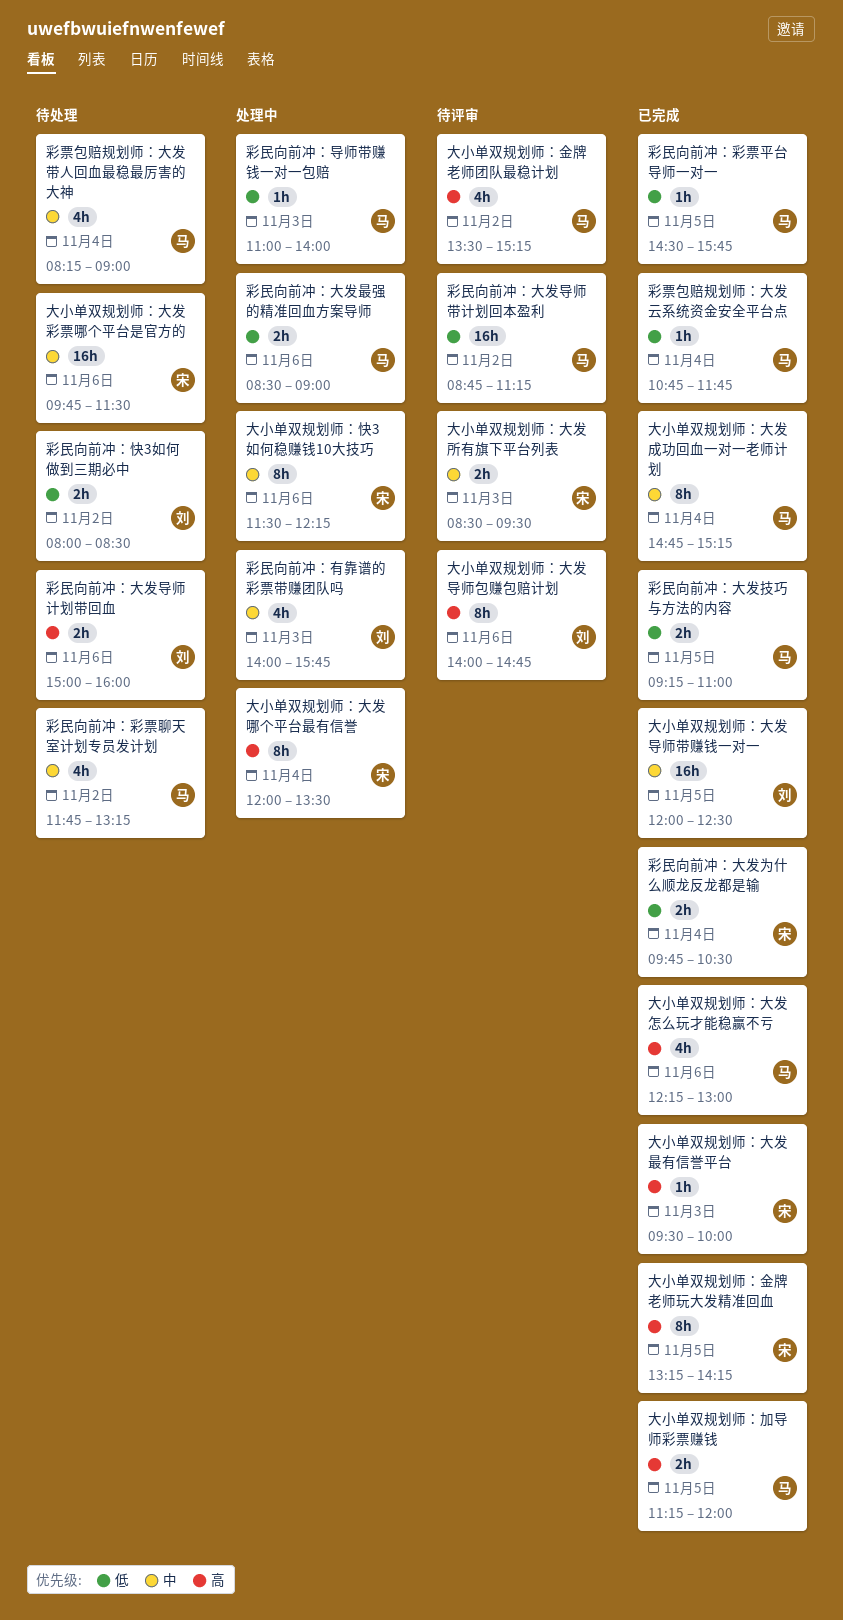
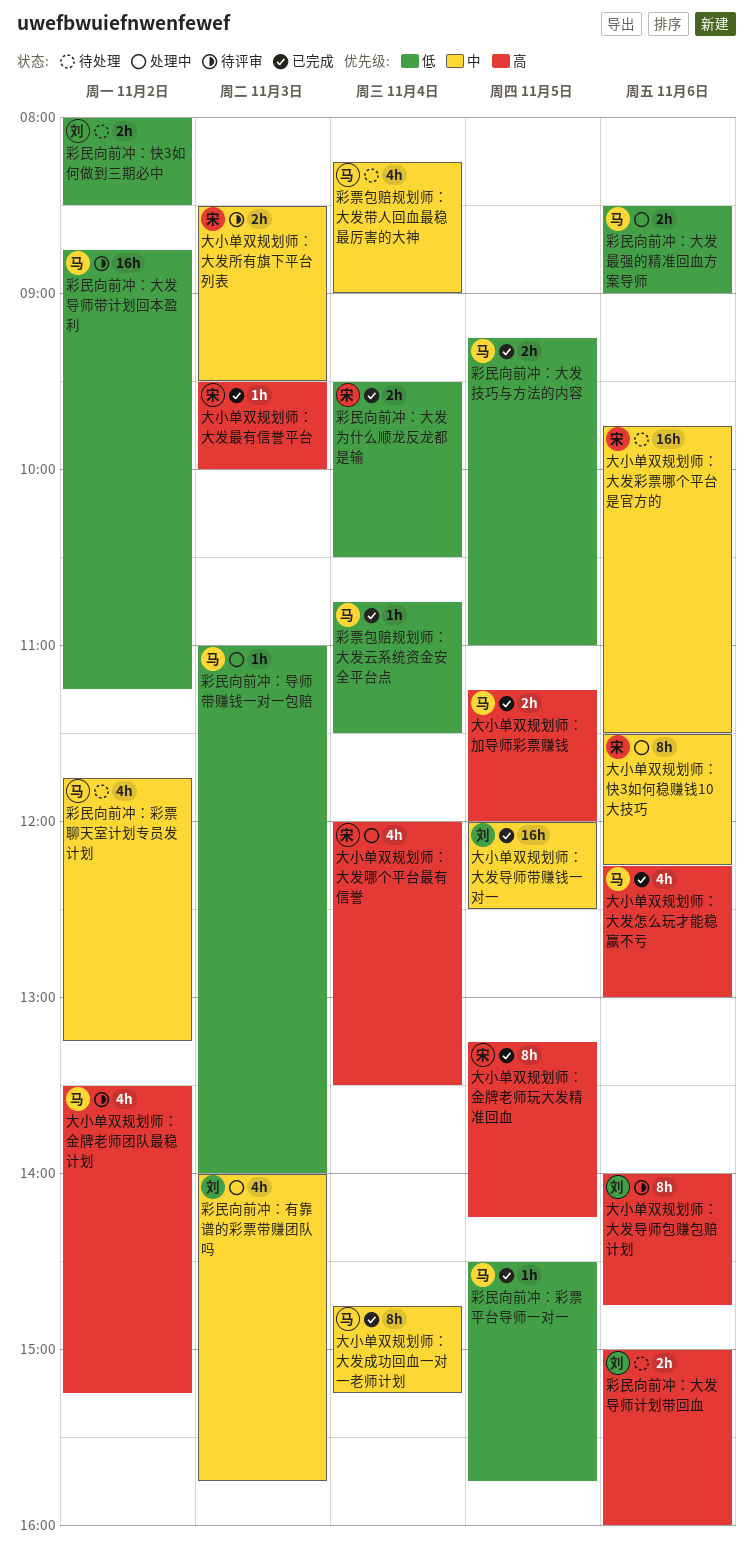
大小单双规划师：大发哪个平台最有信誉, estimate: 8h -> 4h
彩民向前冲：大发为什么顺龙反龙都是输, begins: 09:45 -> 09:30
彩票包赔规划师：大发云系统资金安全平台点, ends: 11:45 -> 11:30

